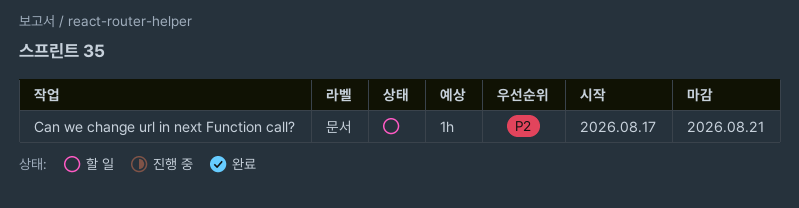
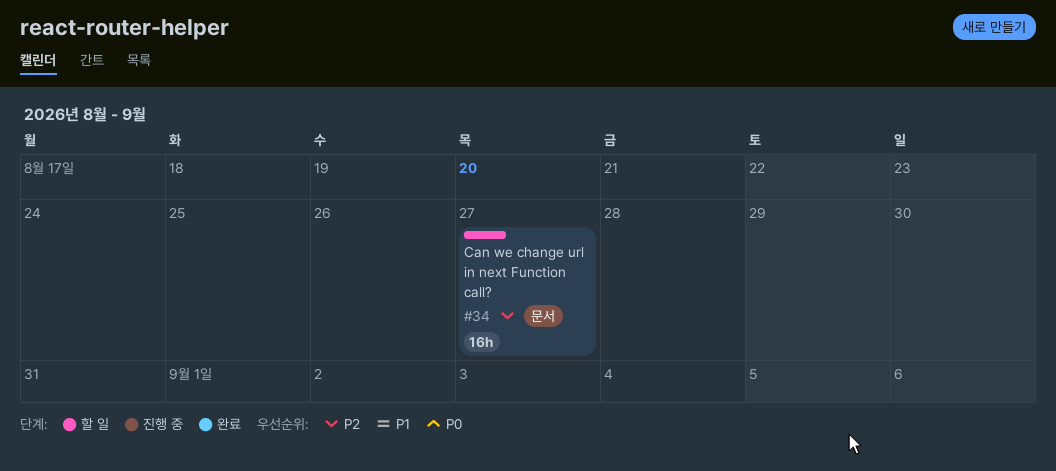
Can we change url in next Function call?, estimate: 1h -> 16h
Can we change url in next Function call?, due: Aug 21 -> Aug 27

